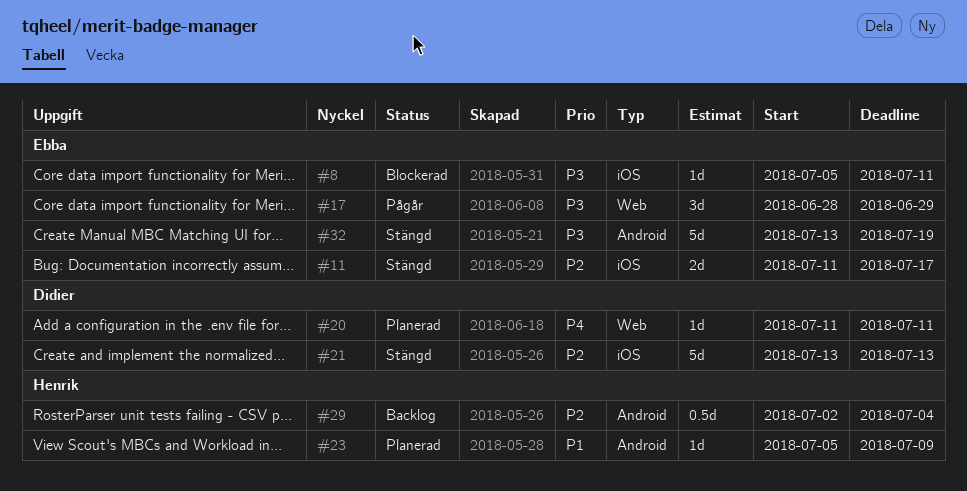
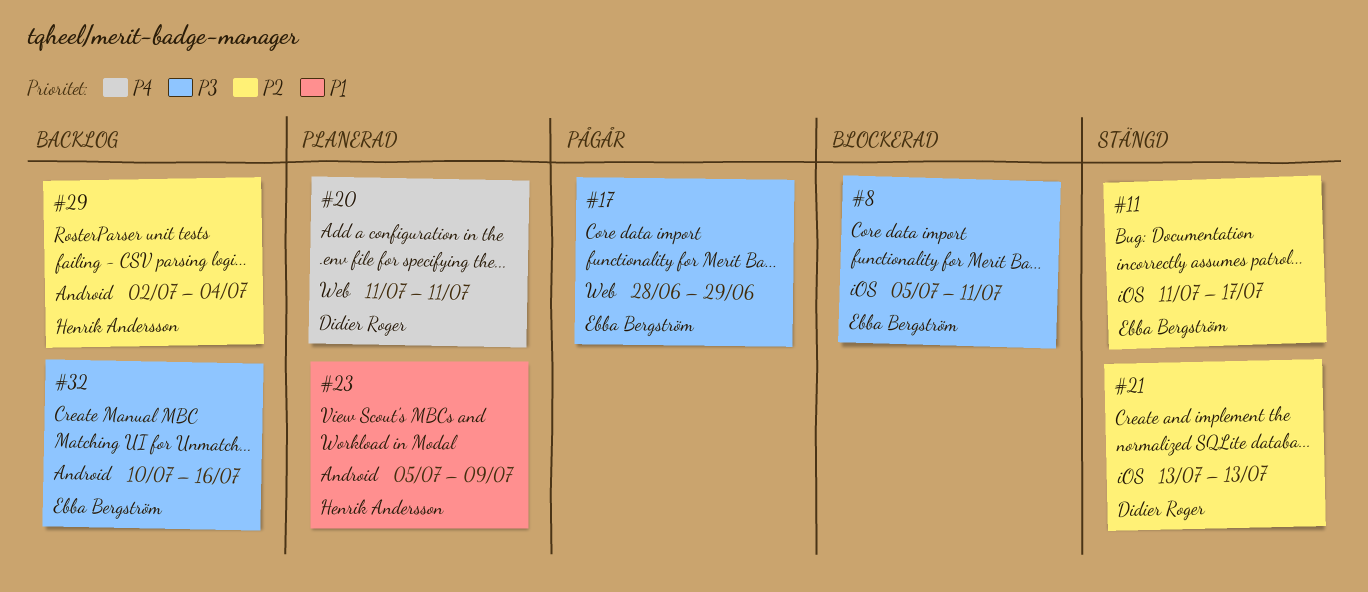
#32, status: Stängd -> Backlog
#32, start: Jul 13 -> Jul 10
#32, due: Jul 19 -> Jul 16

